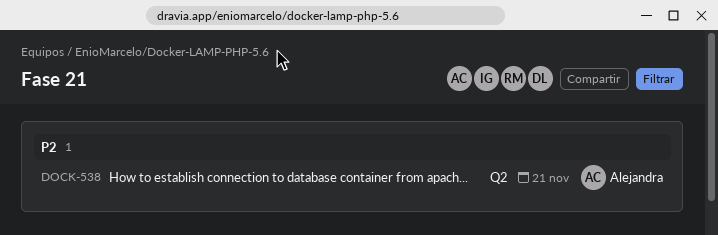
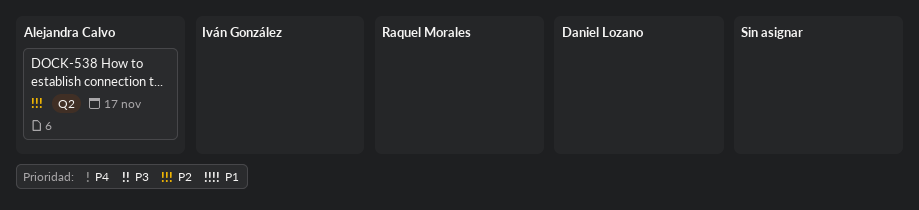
DOCK-538, due: Nov 21 -> Nov 17

